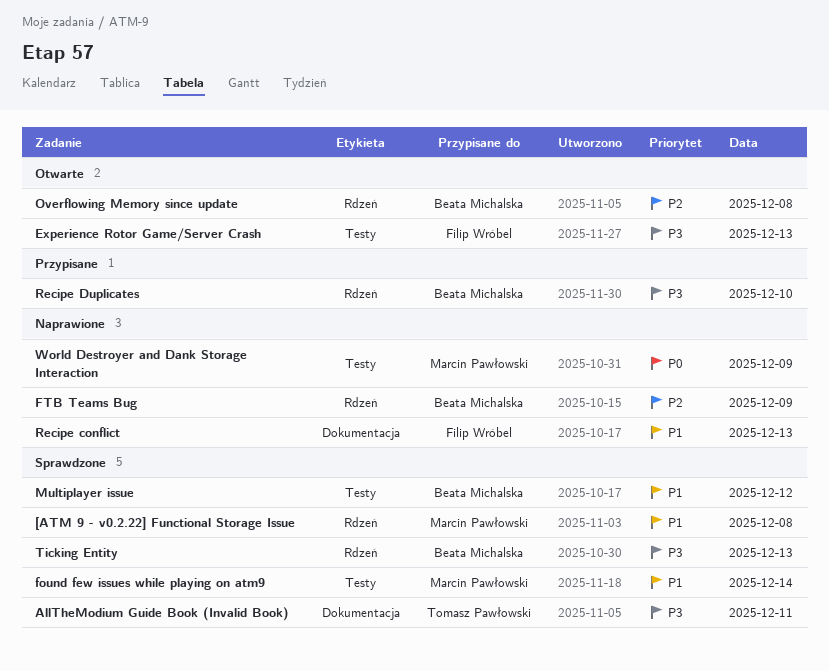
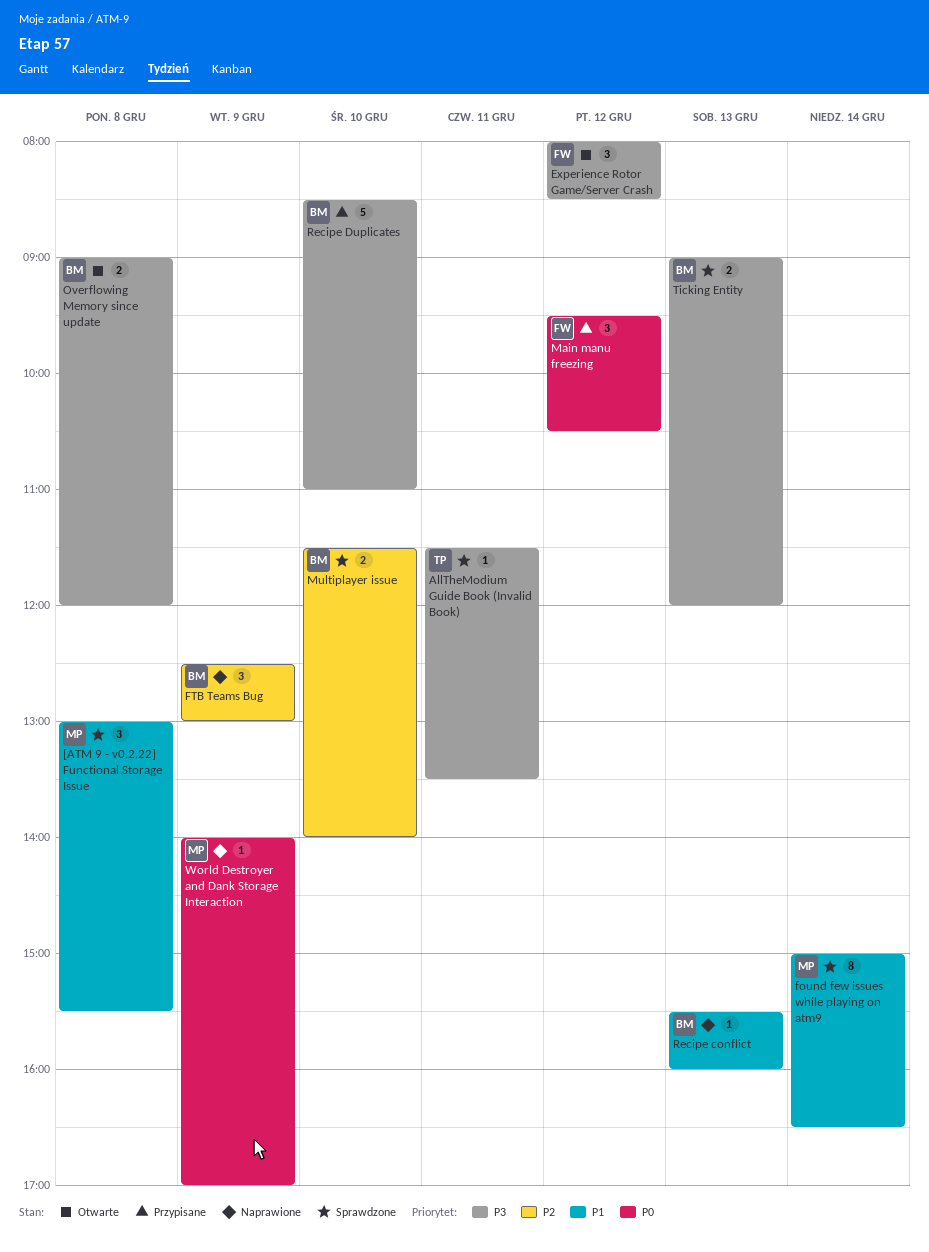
Experience Rotor Game/Server Crash, day: Dec 13 -> Dec 12
Main manu freezing: none -> present
Multiplayer issue, priority: P1 -> P2
Multiplayer issue, day: Dec 12 -> Dec 10
Overflowing Memory since update, priority: P2 -> P3
Recipe conflict, owner: Filip Wróbel -> Beata Michalska

